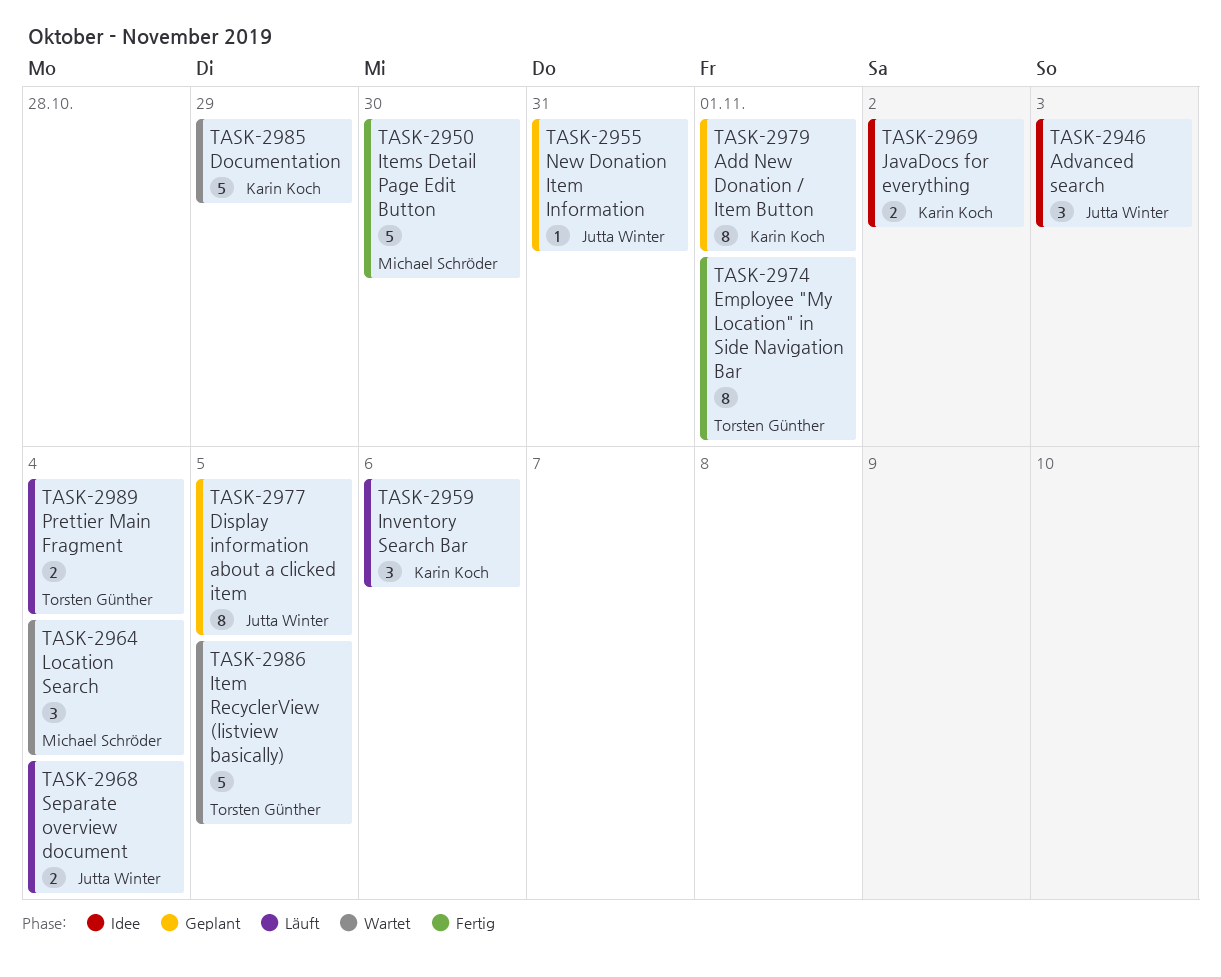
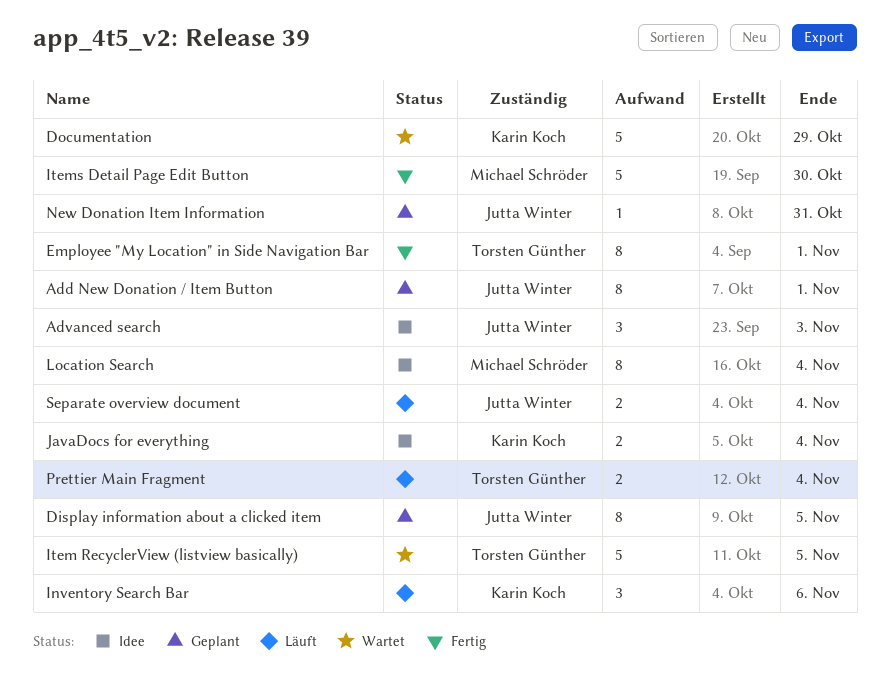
Add New Donation / Item Button, owner: Karin Koch -> Jutta Winter
JavaDocs for everything, due: Nov 2 -> Nov 4
Location Search, status: Wartet -> Idee
Location Search, estimate: 3 -> 8

